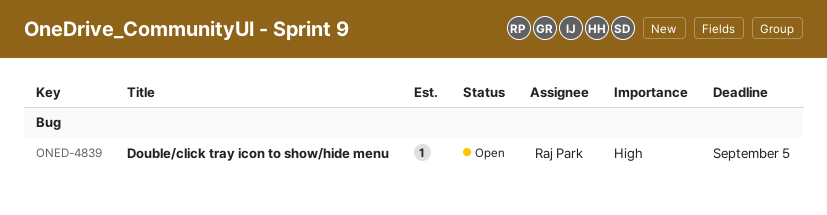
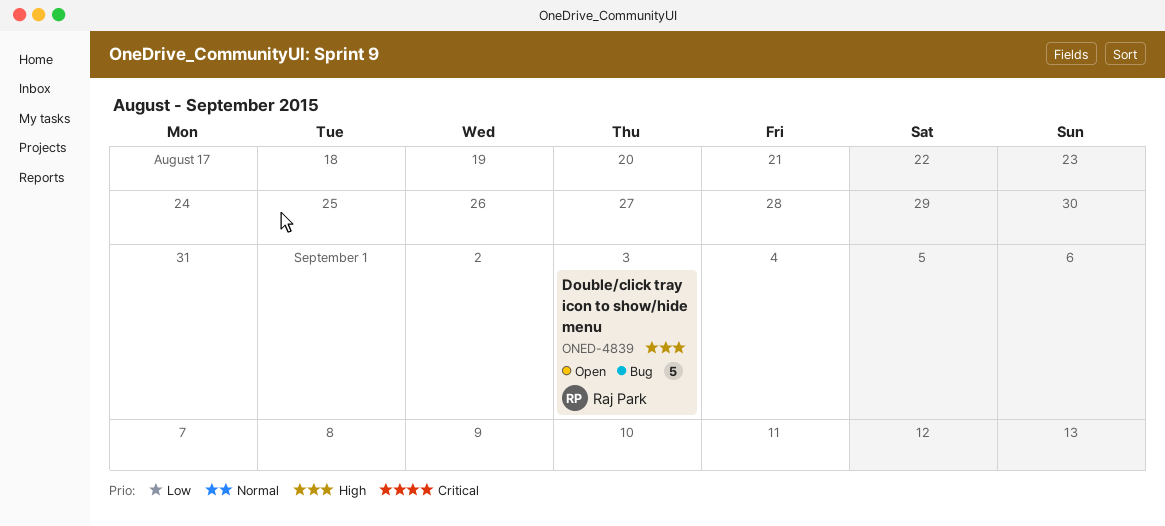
ONED-4839, estimate: 1 -> 5
ONED-4839, due: Sep 5 -> Sep 3

